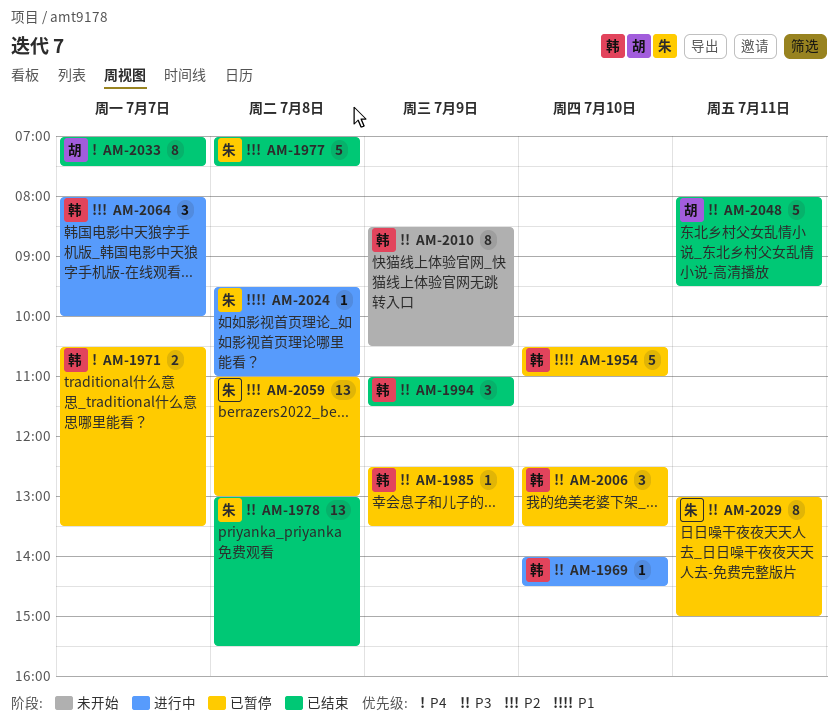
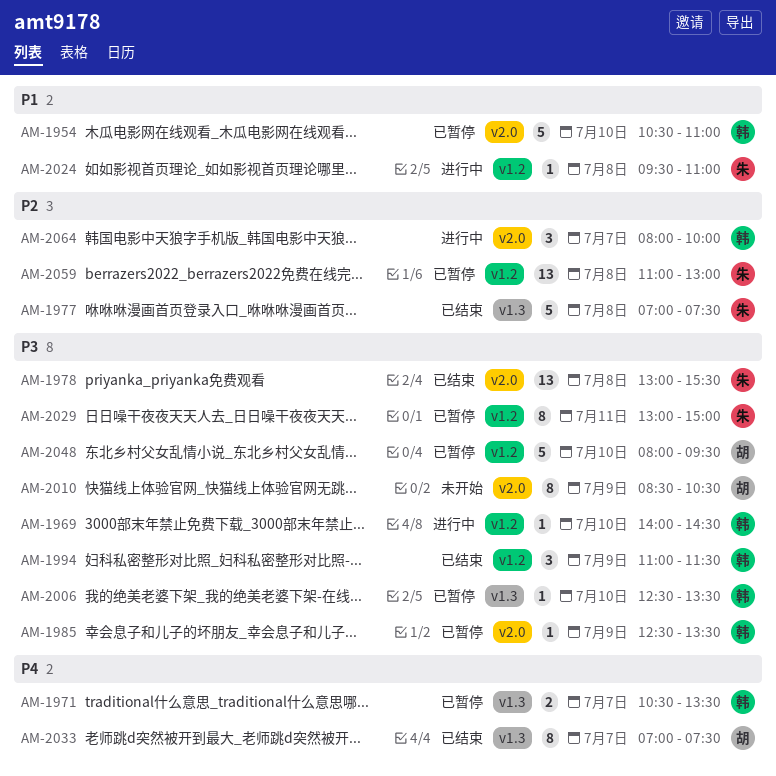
AM-2006, estimate: 3 -> 1
AM-2010, owner: 韩 -> 胡
AM-2048, status: 已结束 -> 已暂停
AM-2048, day: Jul 11 -> Jul 10

